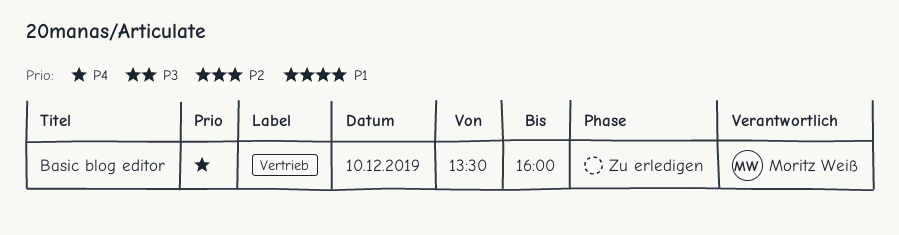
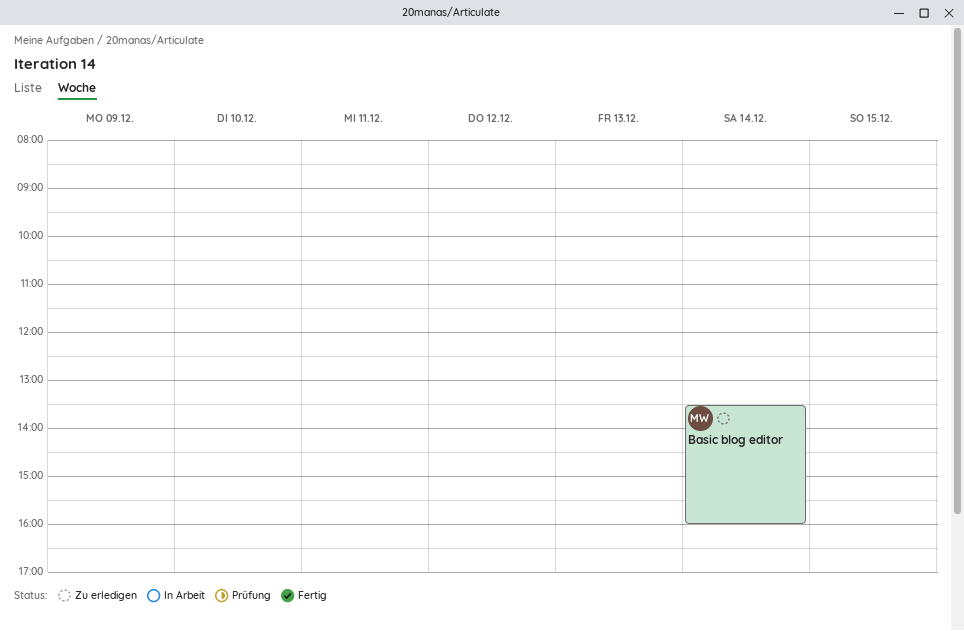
Basic blog editor, day: Dec 10 -> Dec 14

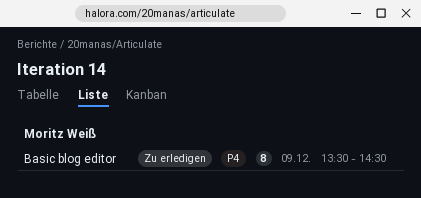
Basic blog editor, day: Dec 14 -> Dec 9
Basic blog editor, ends: 16:00 -> 14:30

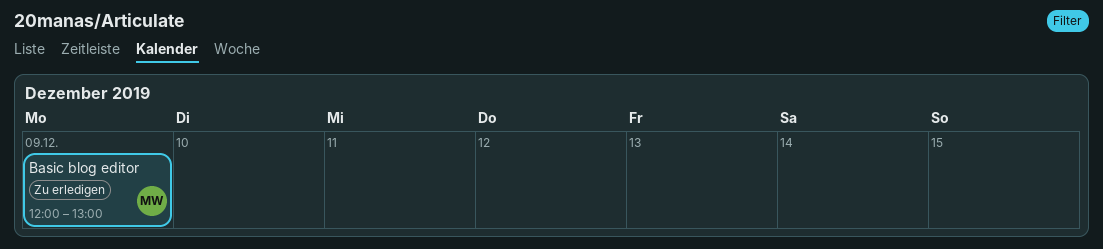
Basic blog editor, begins: 13:30 -> 12:00
Basic blog editor, ends: 14:30 -> 13:00

